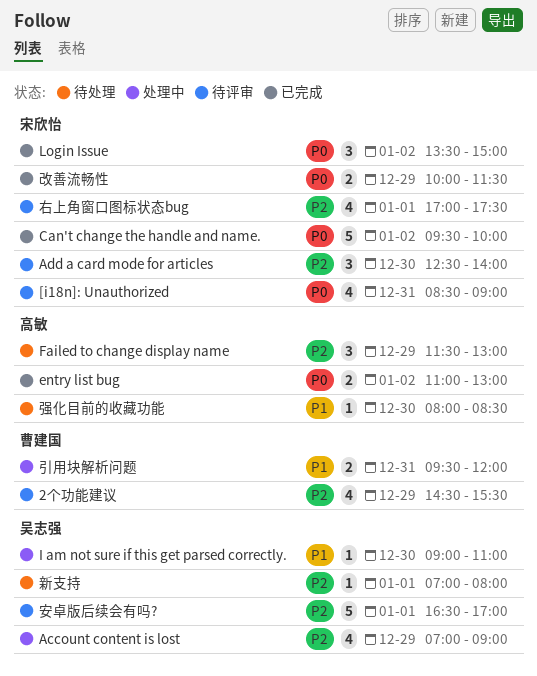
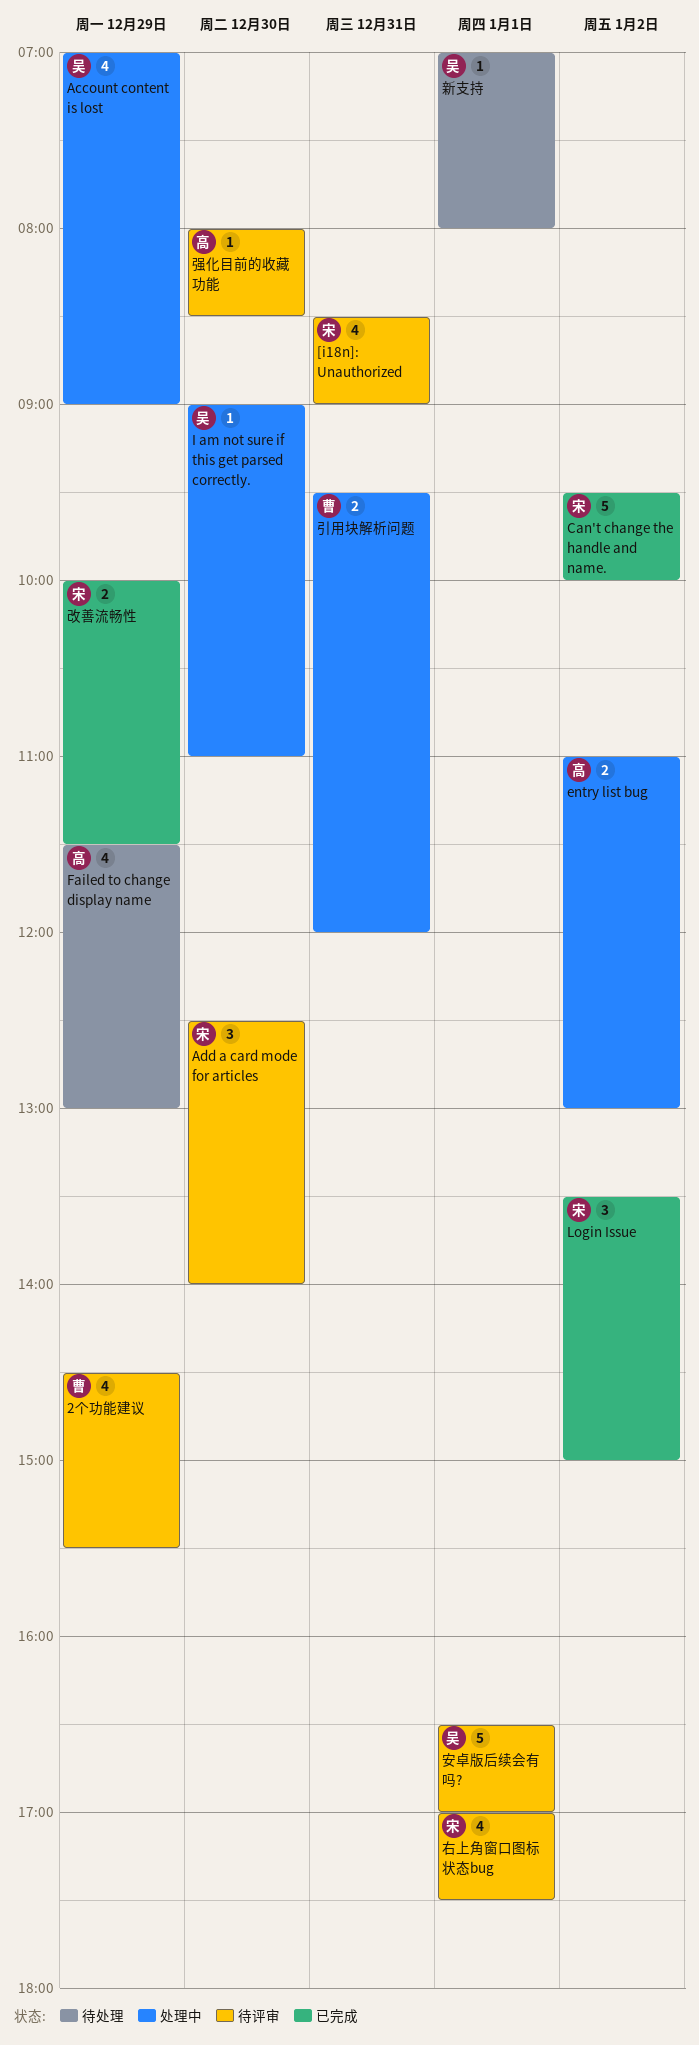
entry list bug, status: 已完成 -> 处理中
Failed to change display name, estimate: 3 -> 4
强化目前的收藏功能, status: 待处理 -> 待评审

